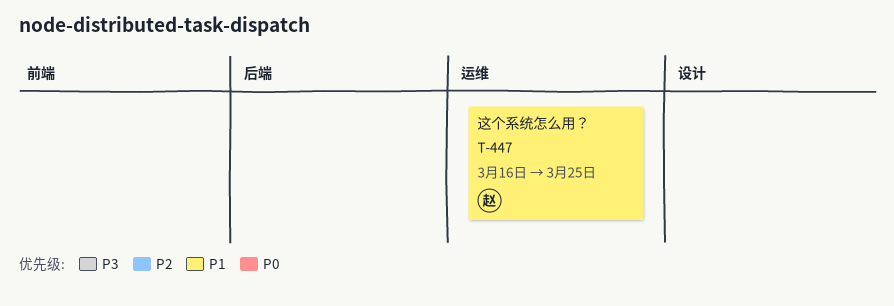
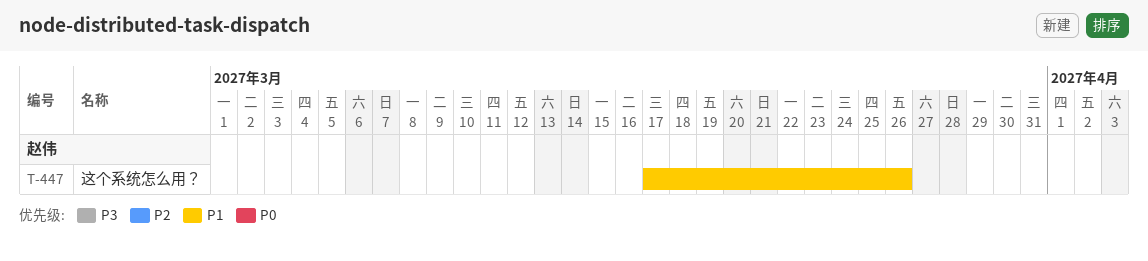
T-447, start: Mar 16 -> Mar 17
T-447, due: Mar 25 -> Mar 26

